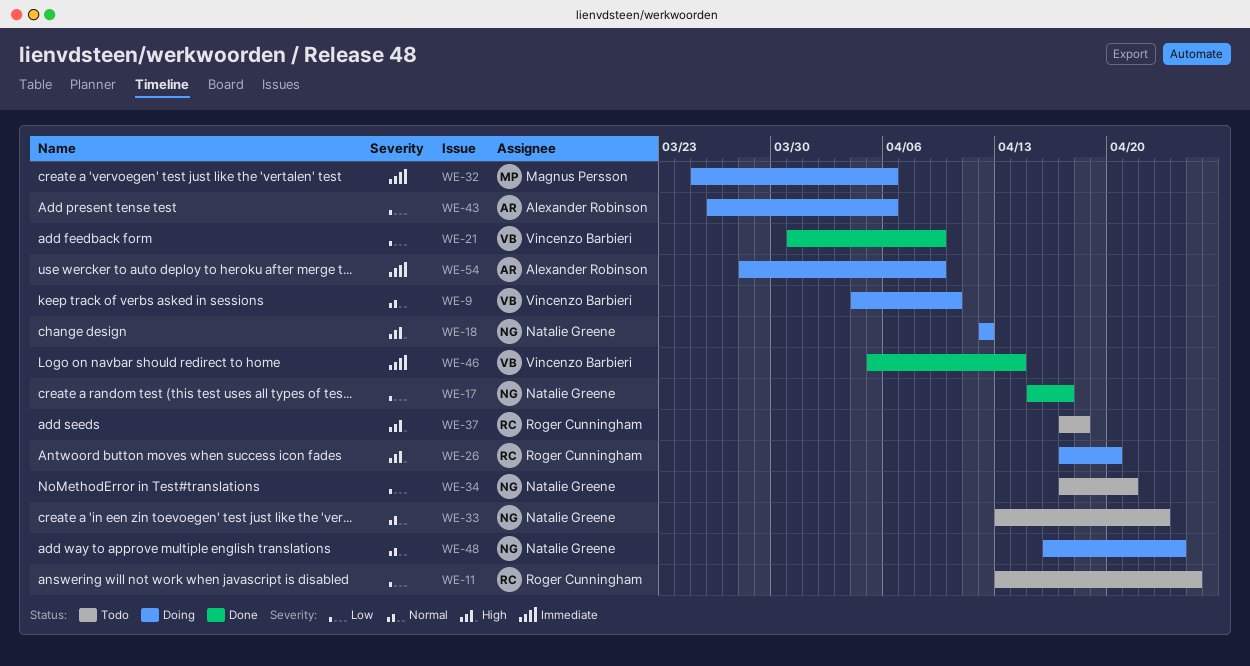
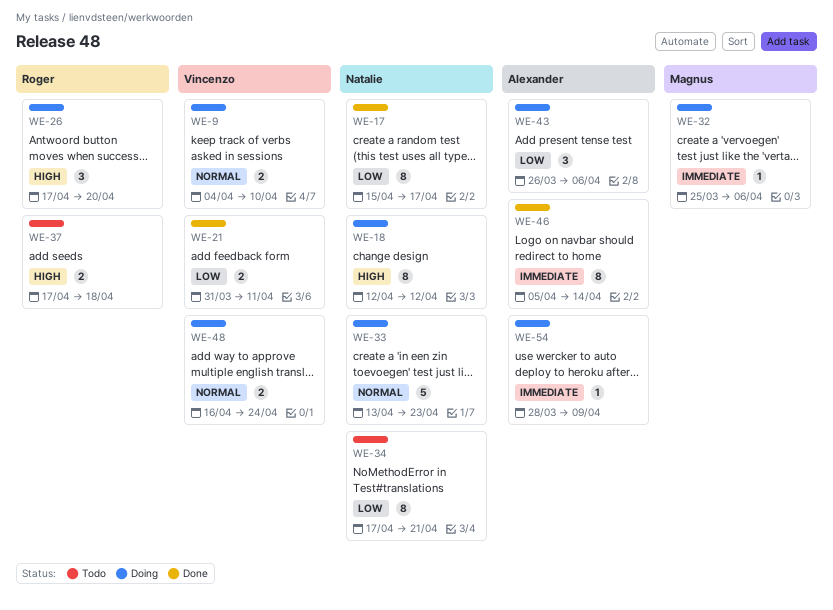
WE-11: present -> none
WE-21, due: Apr 9 -> Apr 11
WE-33, status: Todo -> Doing
WE-46, owner: Vincenzo Barbieri -> Alexander Robinson
WE-48, owner: Natalie Greene -> Vincenzo Barbieri

